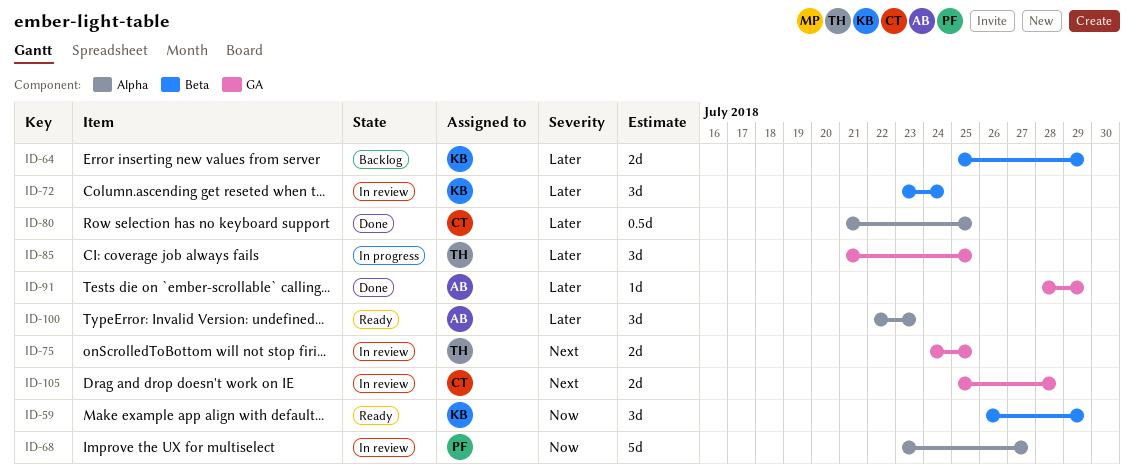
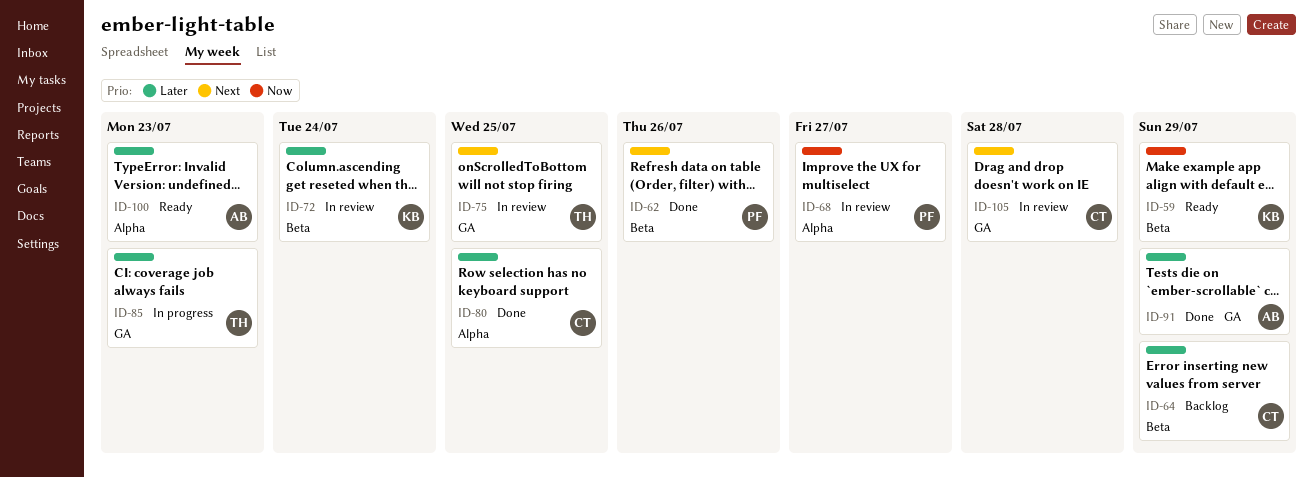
ID-62: none -> present
ID-64, owner: KB -> CT
ID-85, due: Jul 25 -> Jul 23

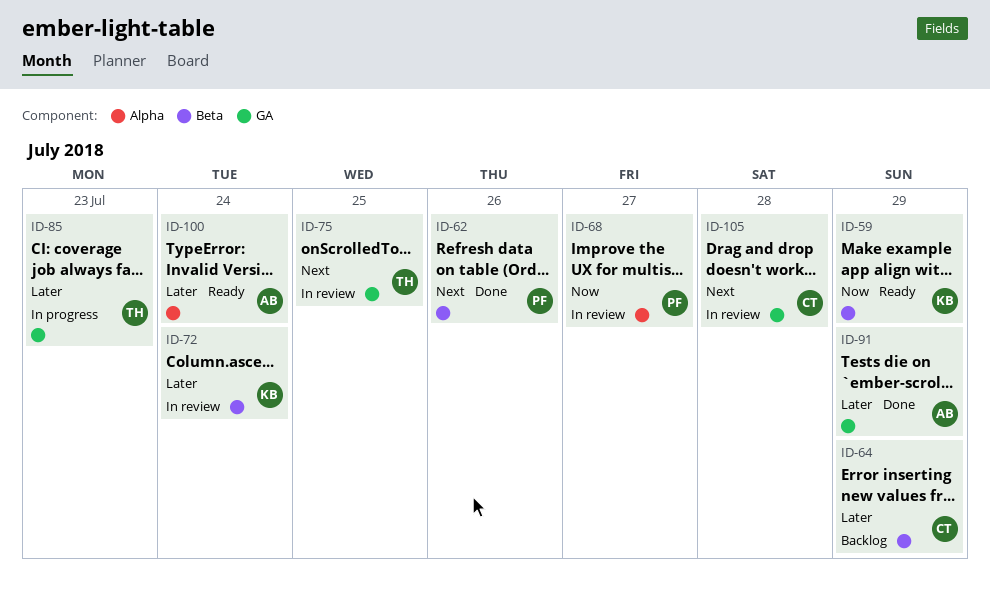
ID-80: present -> none
ID-100, due: Jul 23 -> Jul 24

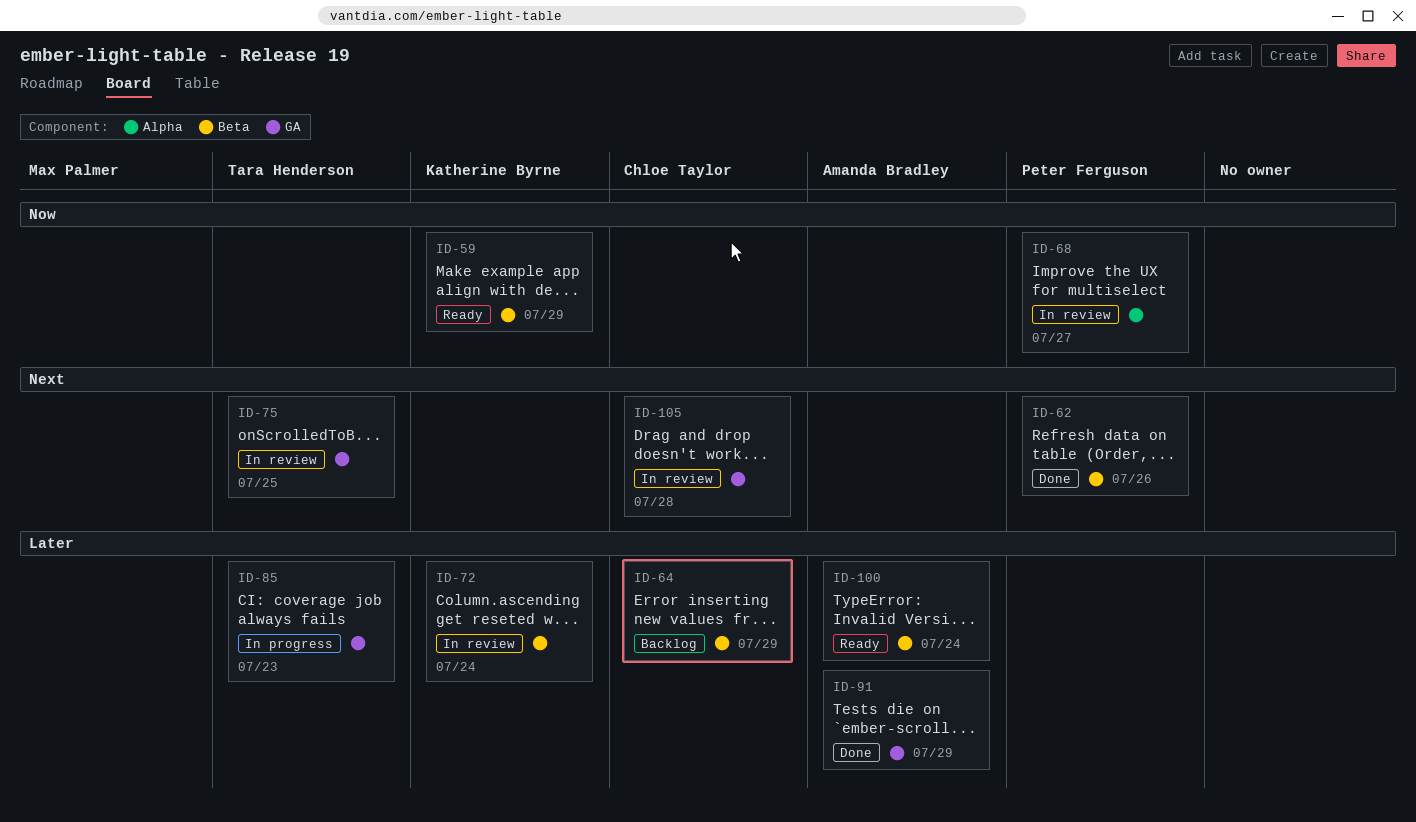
ID-100, label: Alpha -> Beta

